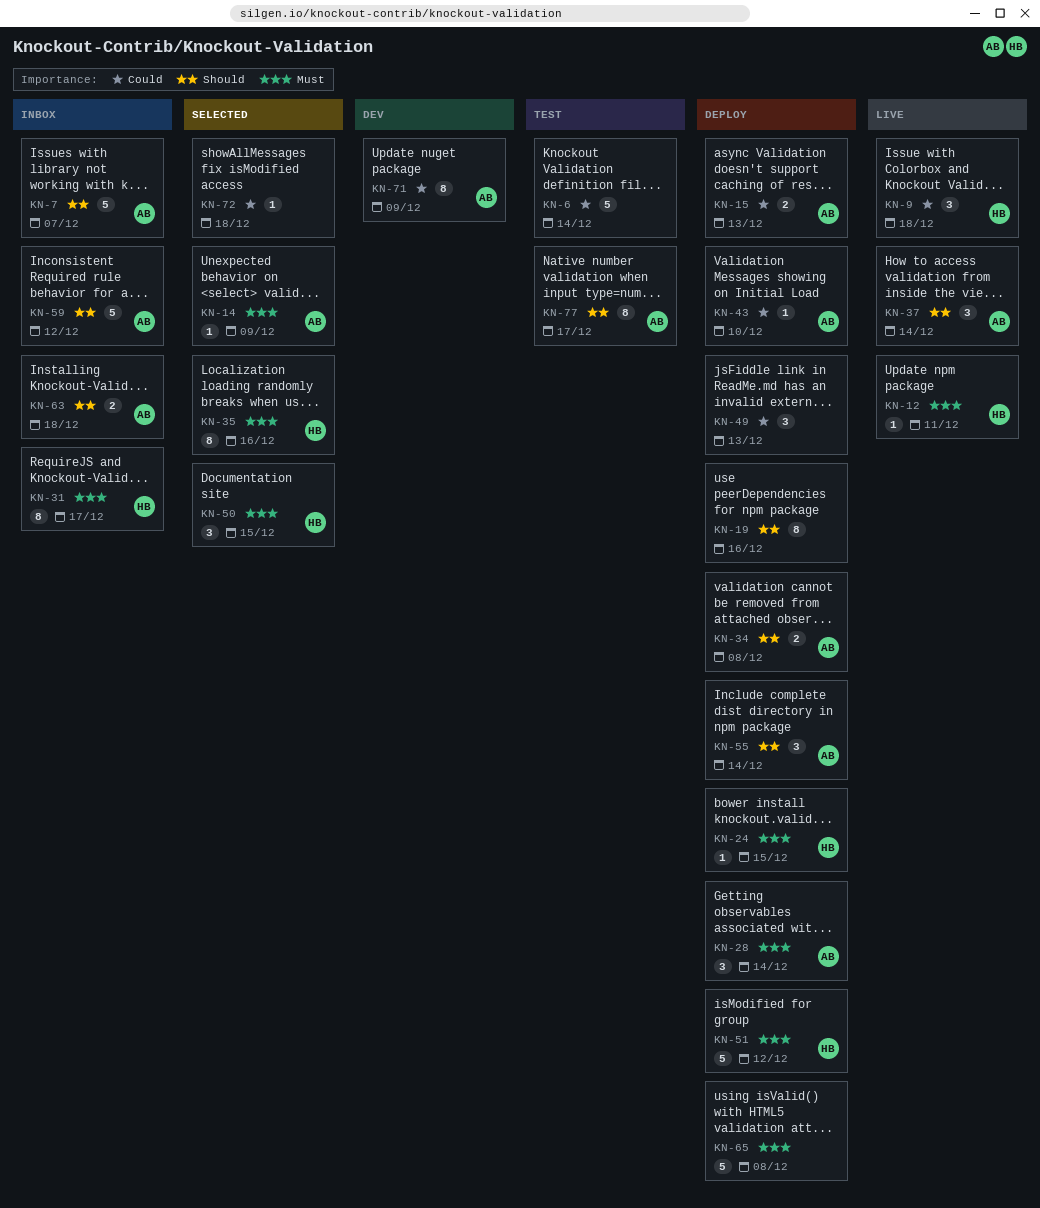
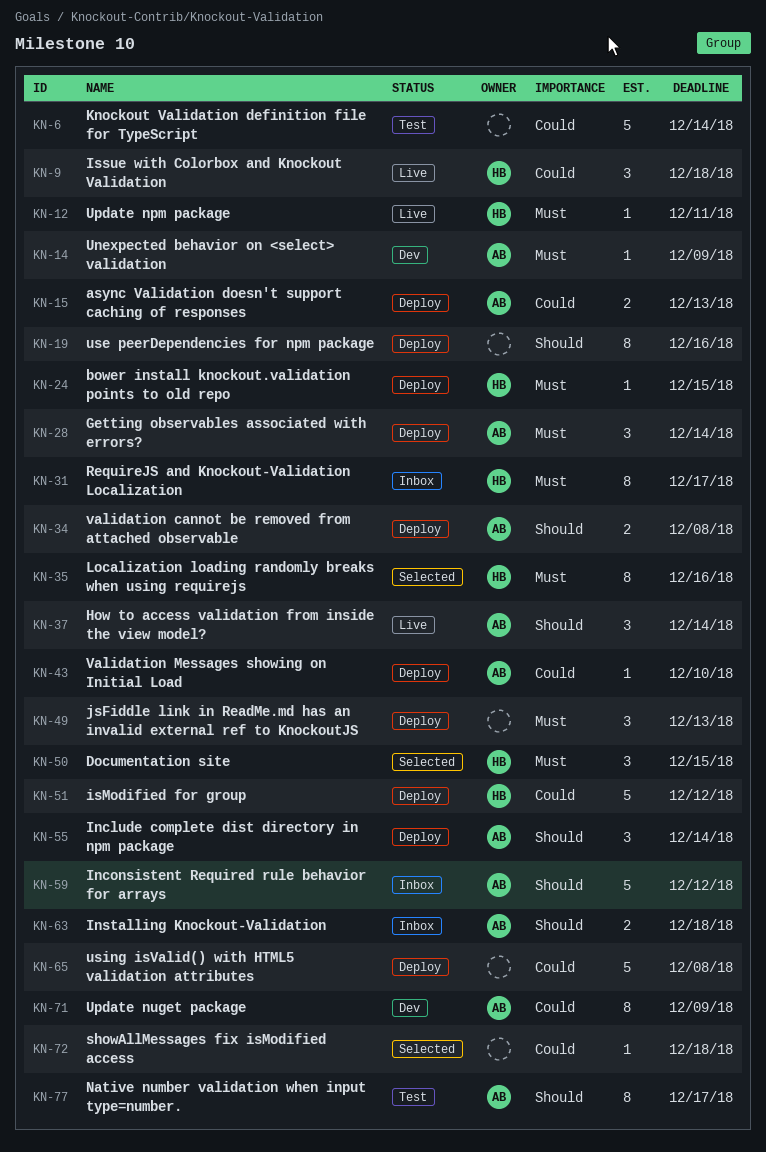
KN-7: present -> none
KN-14, status: Selected -> Dev
KN-49, priority: Could -> Must
KN-51, priority: Must -> Could
KN-65, priority: Must -> Could

